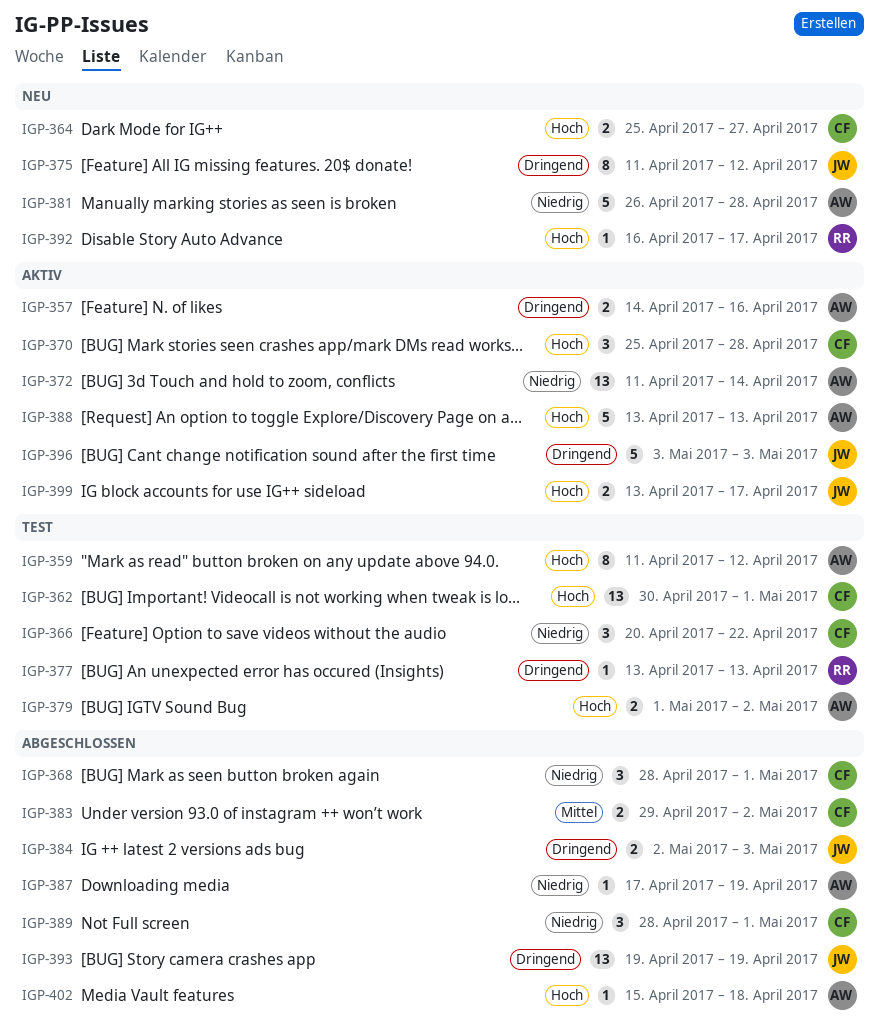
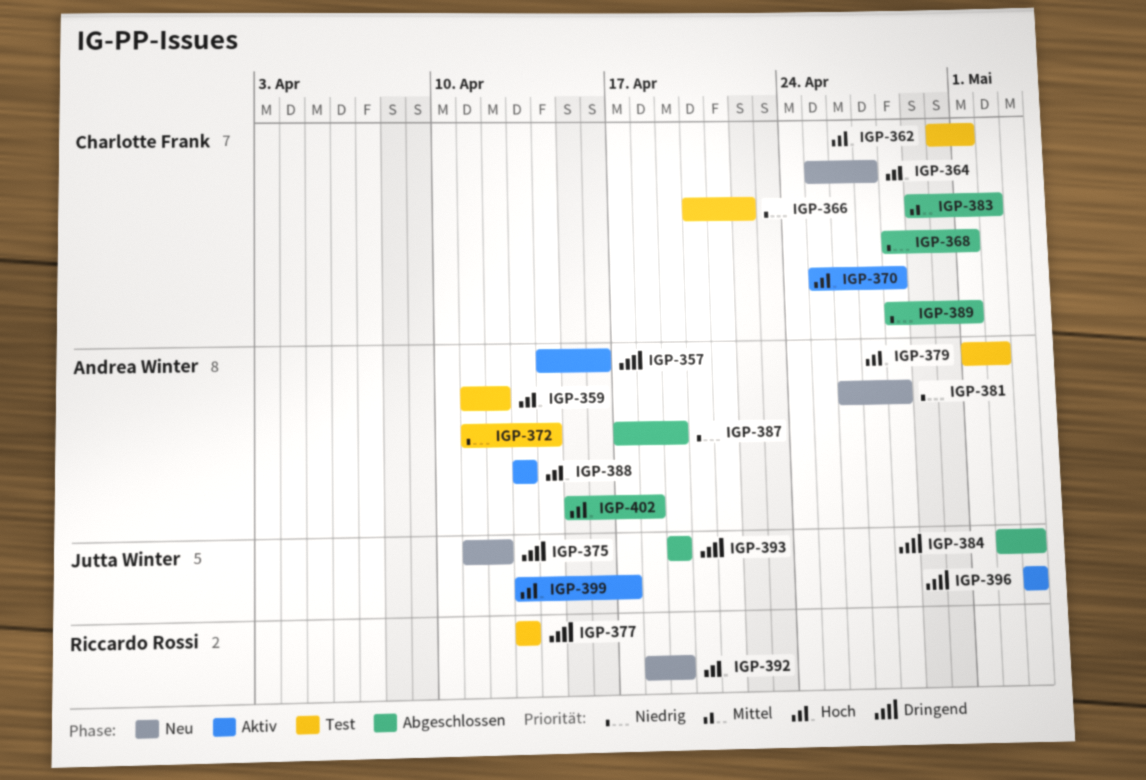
IGP-372, status: Aktiv -> Test
IGP-392, start: Apr 16 -> Apr 18
IGP-392, due: Apr 17 -> Apr 19

